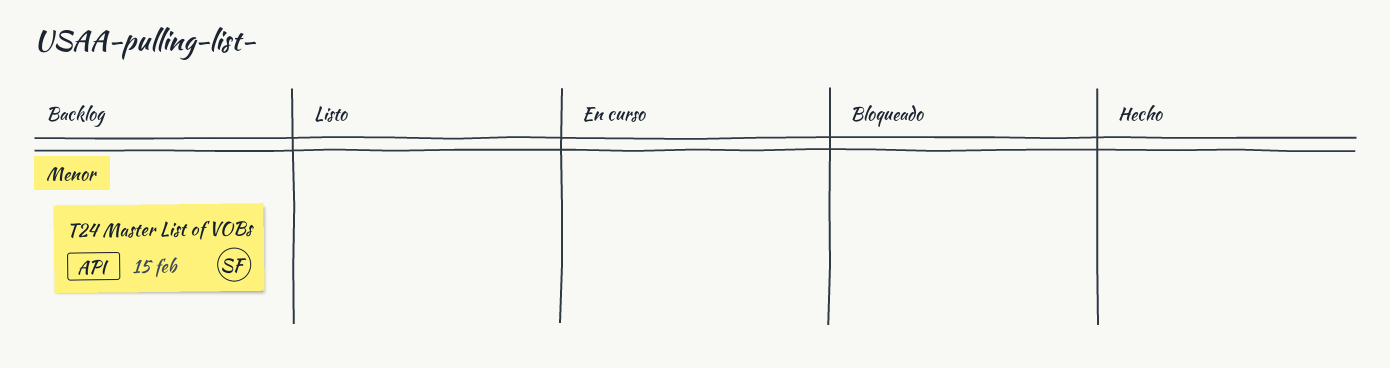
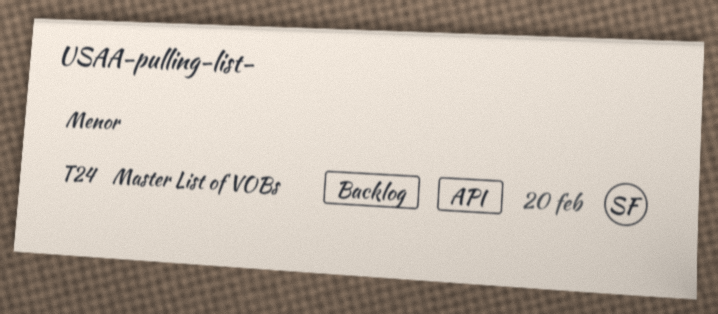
T24, due: Feb 15 -> Feb 20

